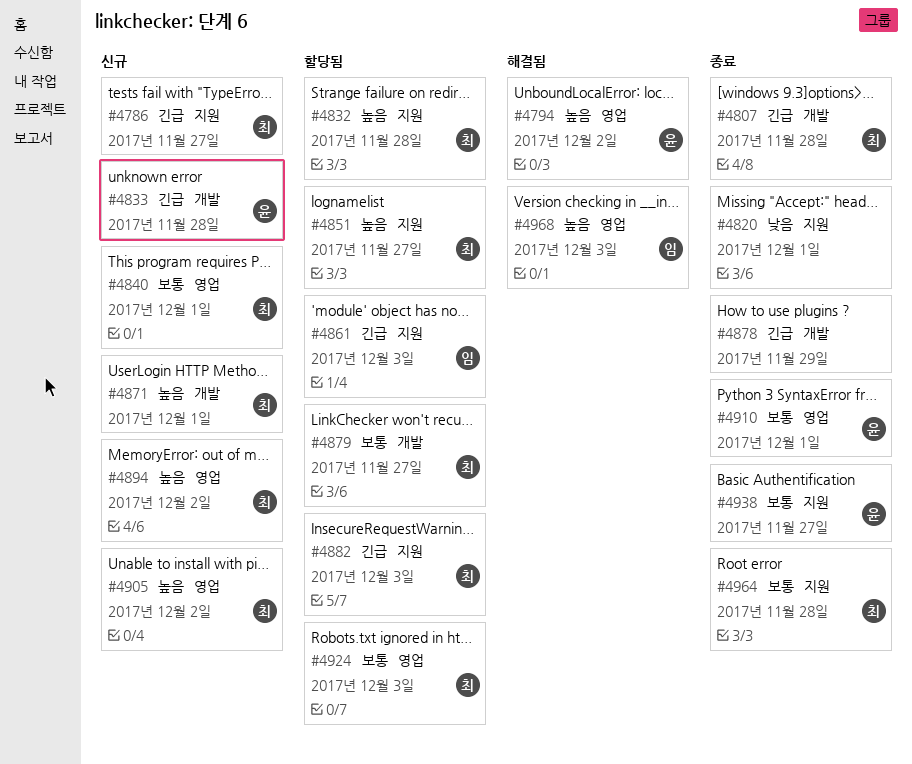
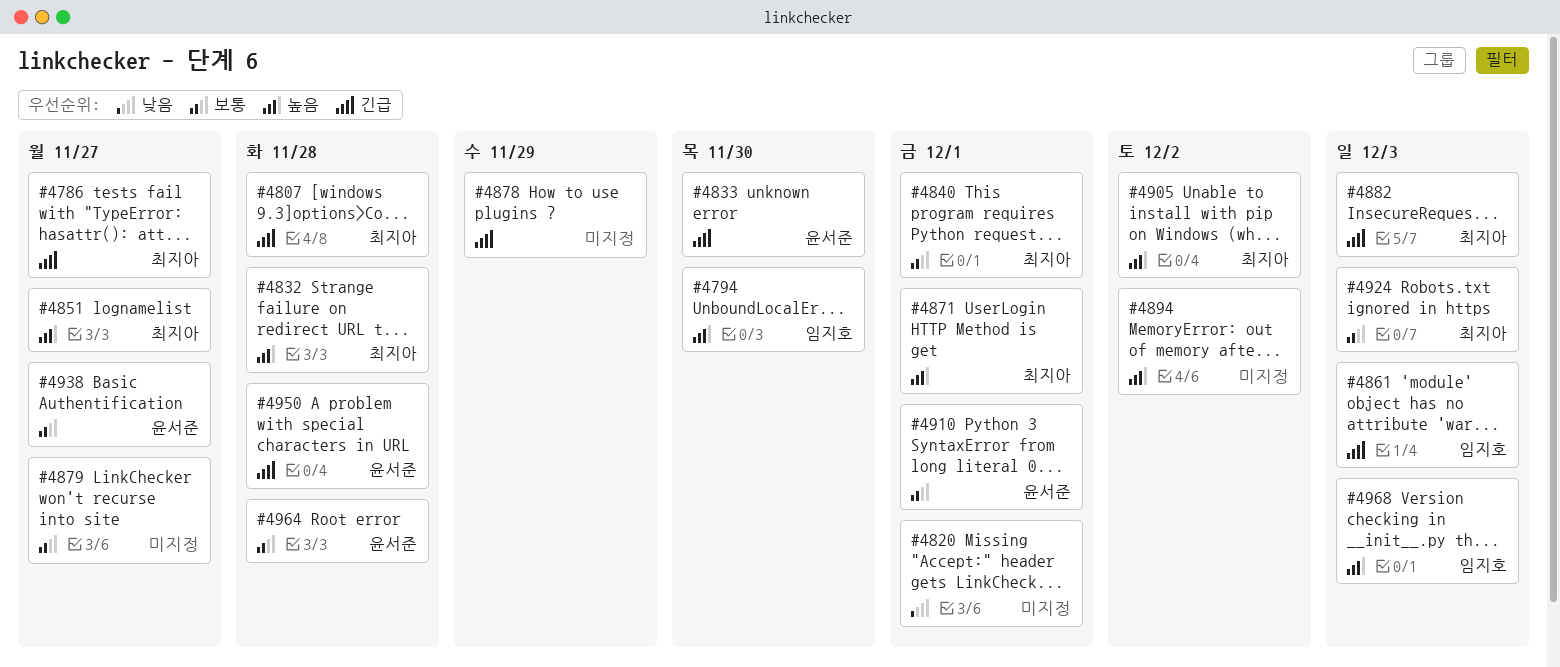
#4794, owner: 윤서준 -> 임지호
#4794, due: Dec 2 -> Nov 30
#4833, due: Nov 28 -> Nov 30
#4879, owner: 최지아 -> none
#4894, owner: 최지아 -> none
#4950: none -> present
#4964, owner: 최지아 -> 윤서준

